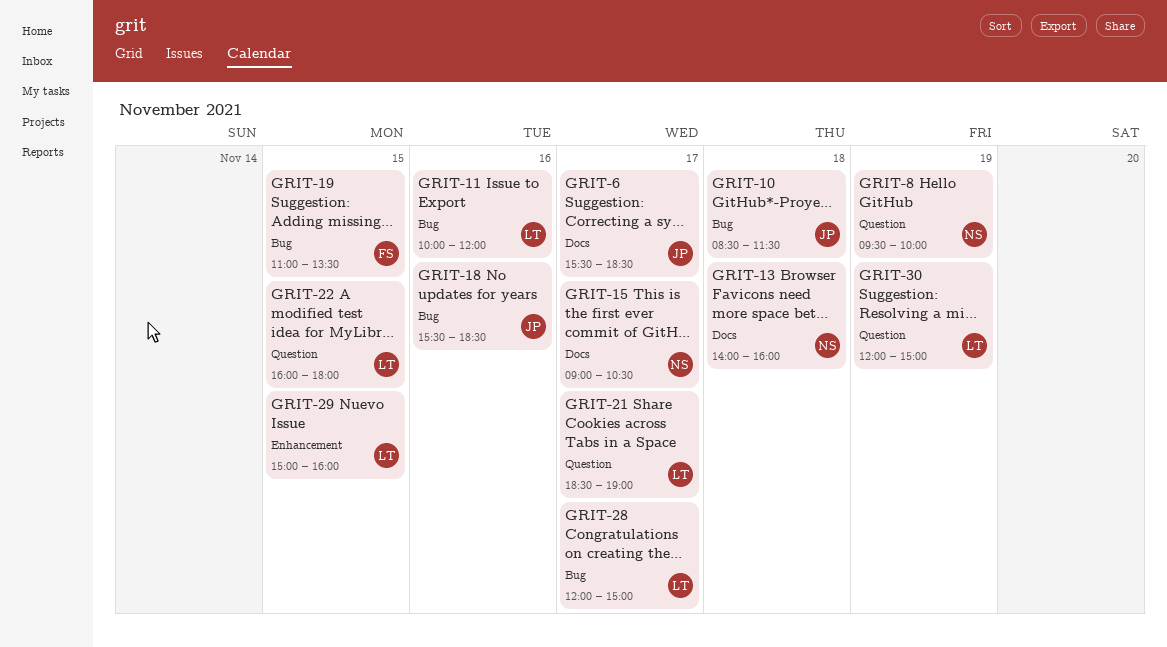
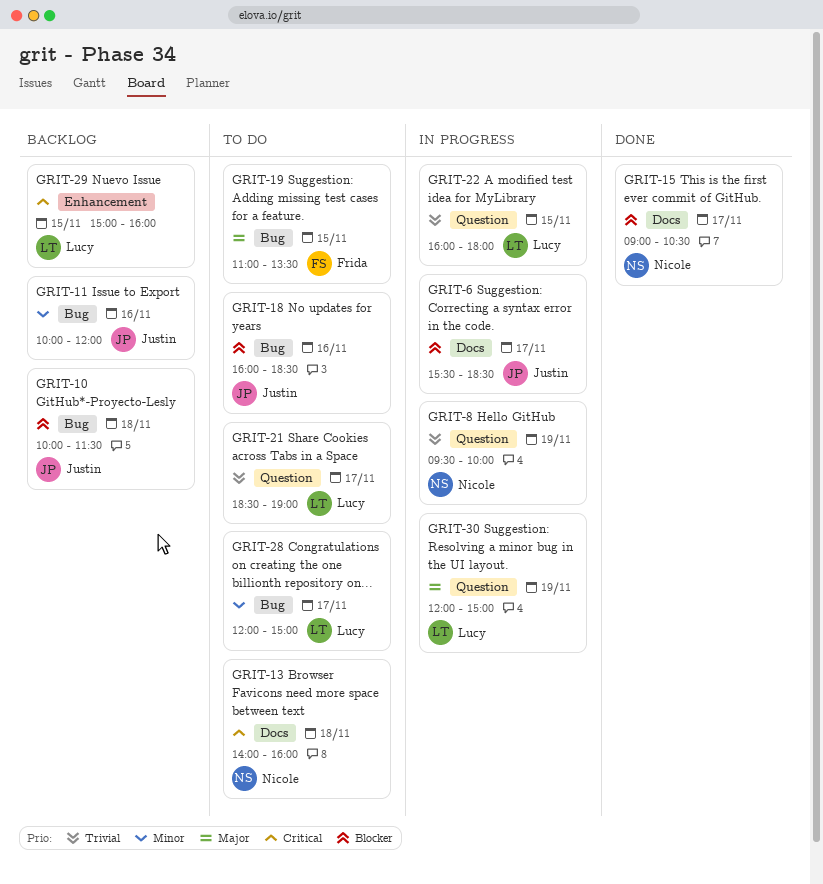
GRIT-10, begins: 08:30 -> 10:00
GRIT-11, owner: Lucy -> Justin
GRIT-18, begins: 15:30 -> 16:00

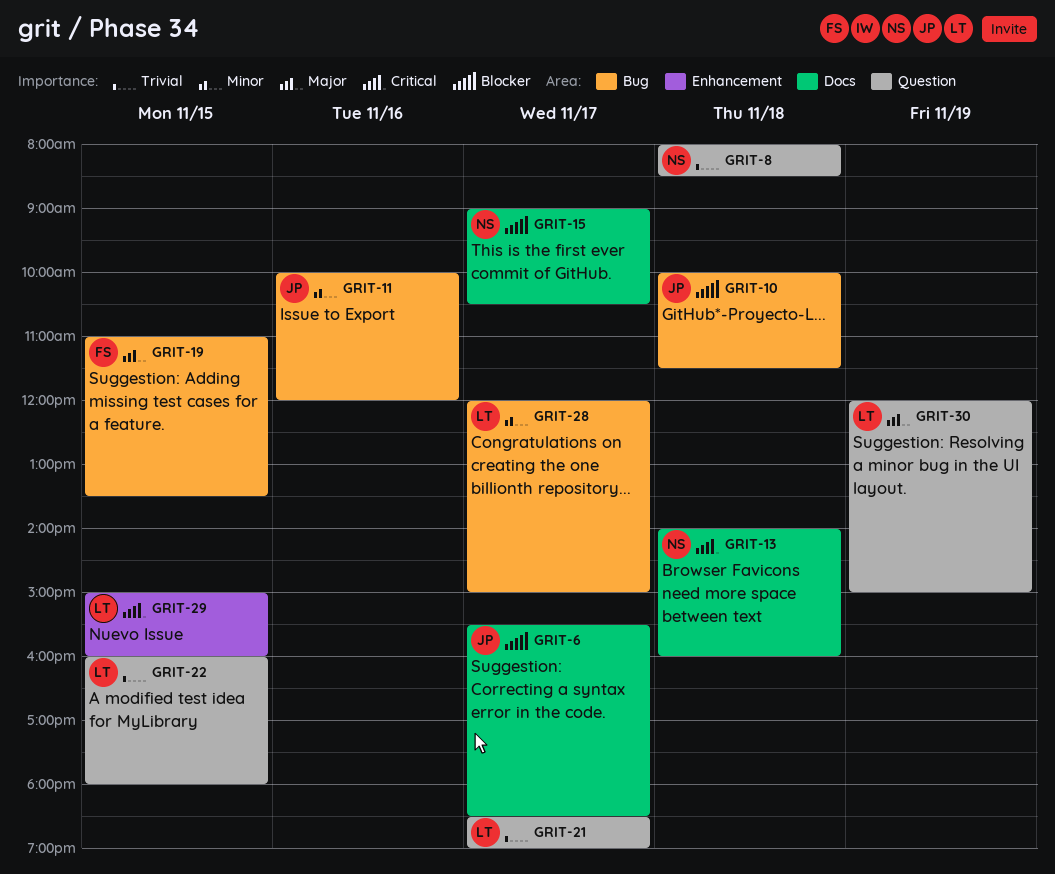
GRIT-8, day: Nov 19 -> Nov 18
GRIT-8, begins: 09:30 -> 08:00
GRIT-8, ends: 10:00 -> 08:30
GRIT-18: present -> none

